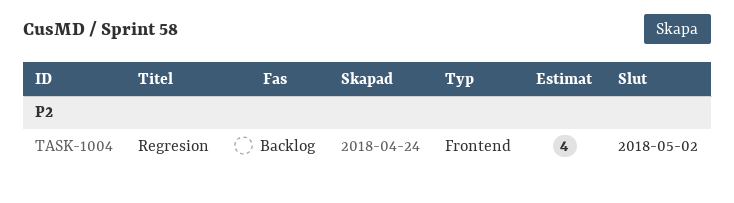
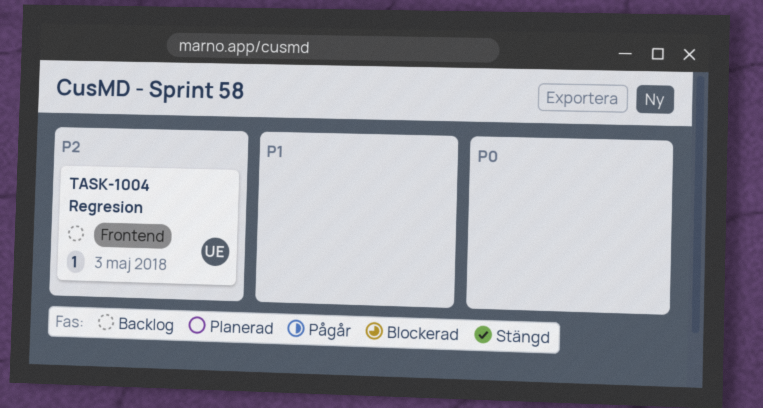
TASK-1004, estimate: 4 -> 1
TASK-1004, due: May 2 -> May 3

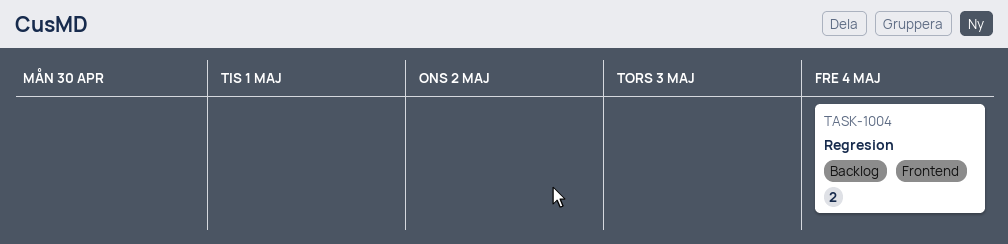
TASK-1004, estimate: 1 -> 2
TASK-1004, due: May 3 -> May 4

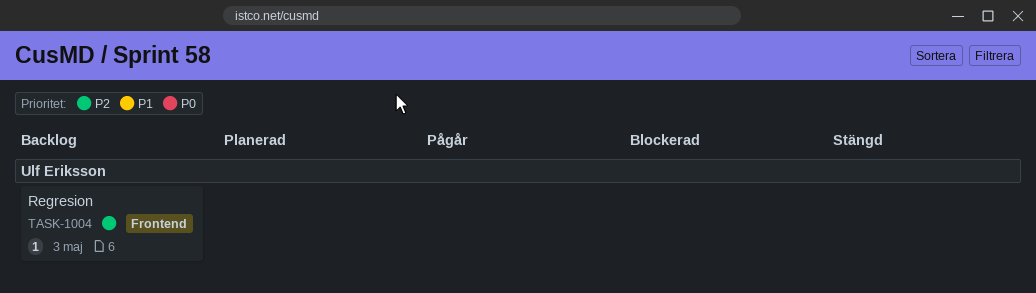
TASK-1004, estimate: 2 -> 1
TASK-1004, due: May 4 -> May 3

